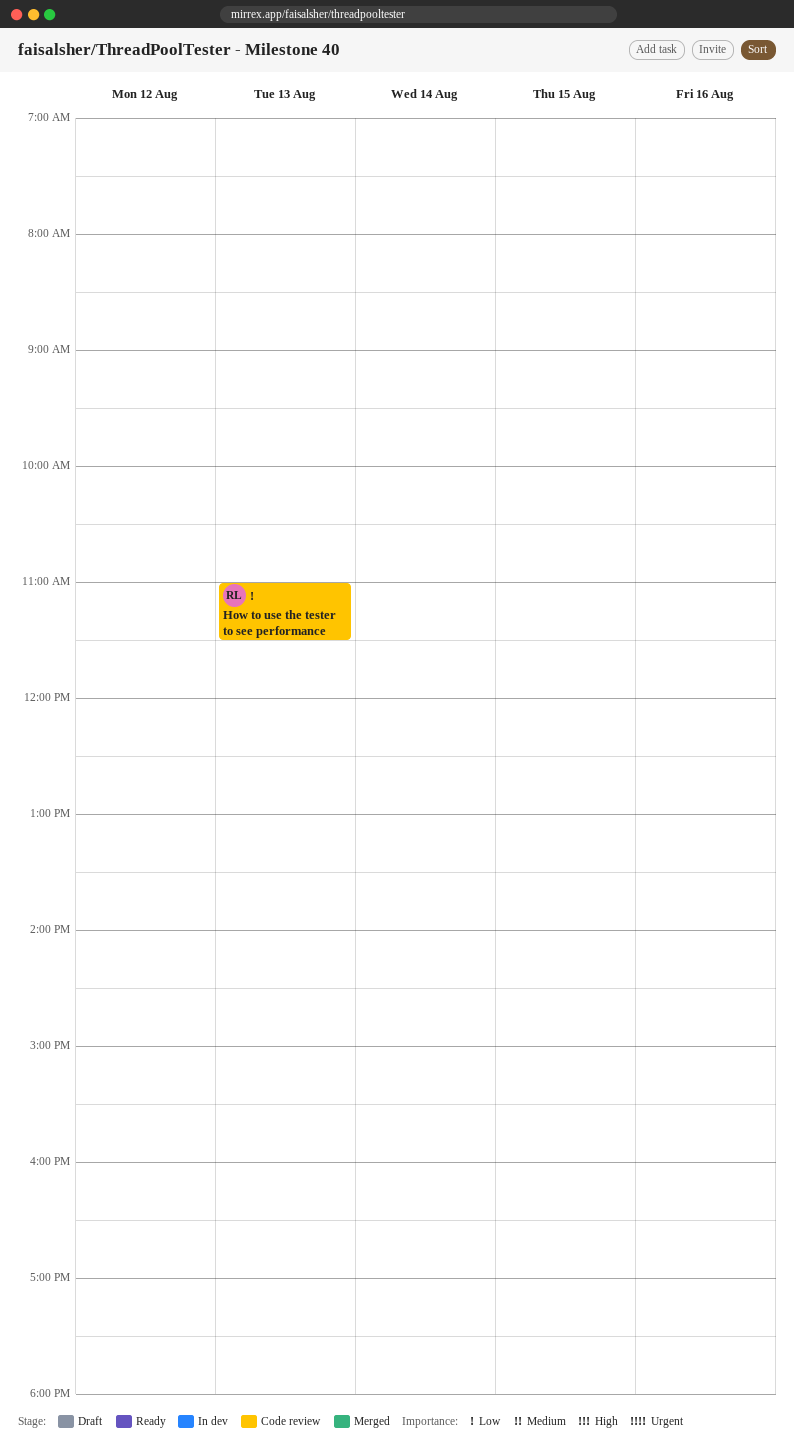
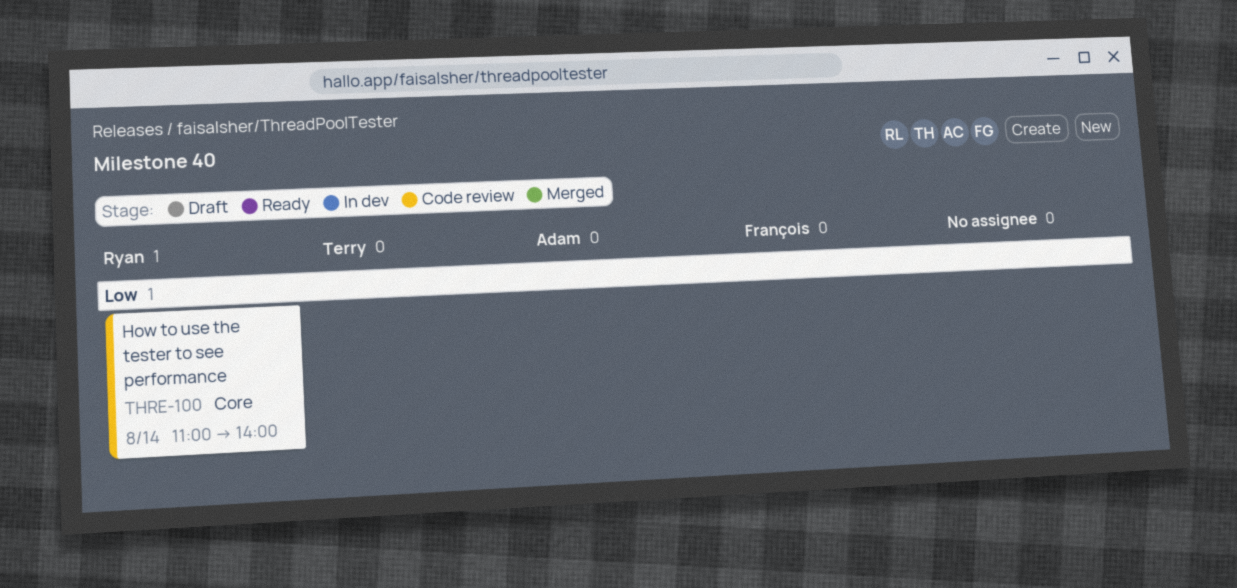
How to use the tester to see performance, day: Aug 13 -> Aug 14
How to use the tester to see performance, ends: 11:30 -> 14:00

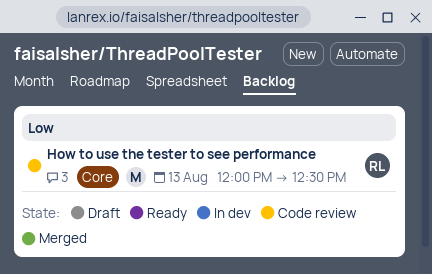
How to use the tester to see performance, day: Aug 14 -> Aug 13
How to use the tester to see performance, begins: 11:00 -> 12:00
How to use the tester to see performance, ends: 14:00 -> 12:30

